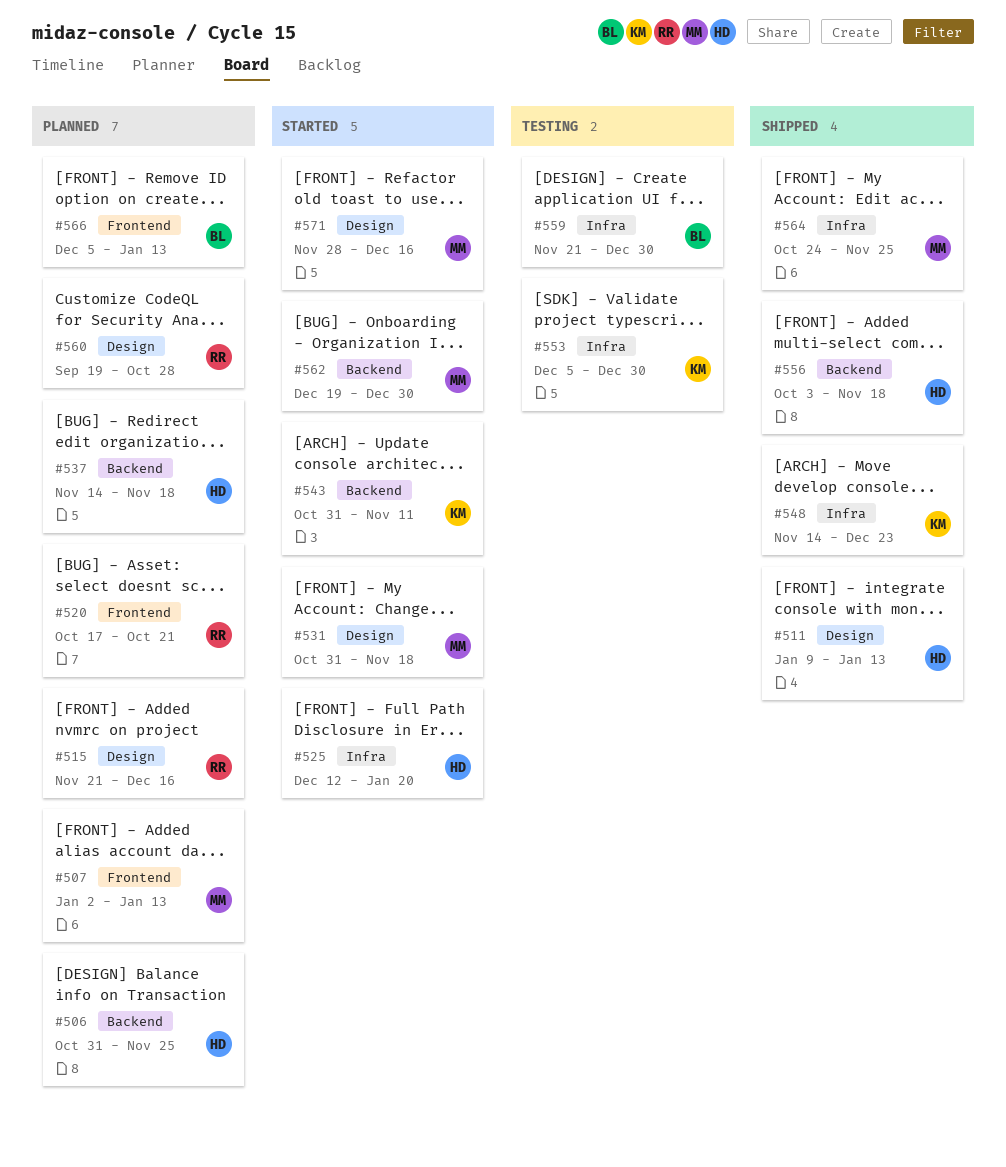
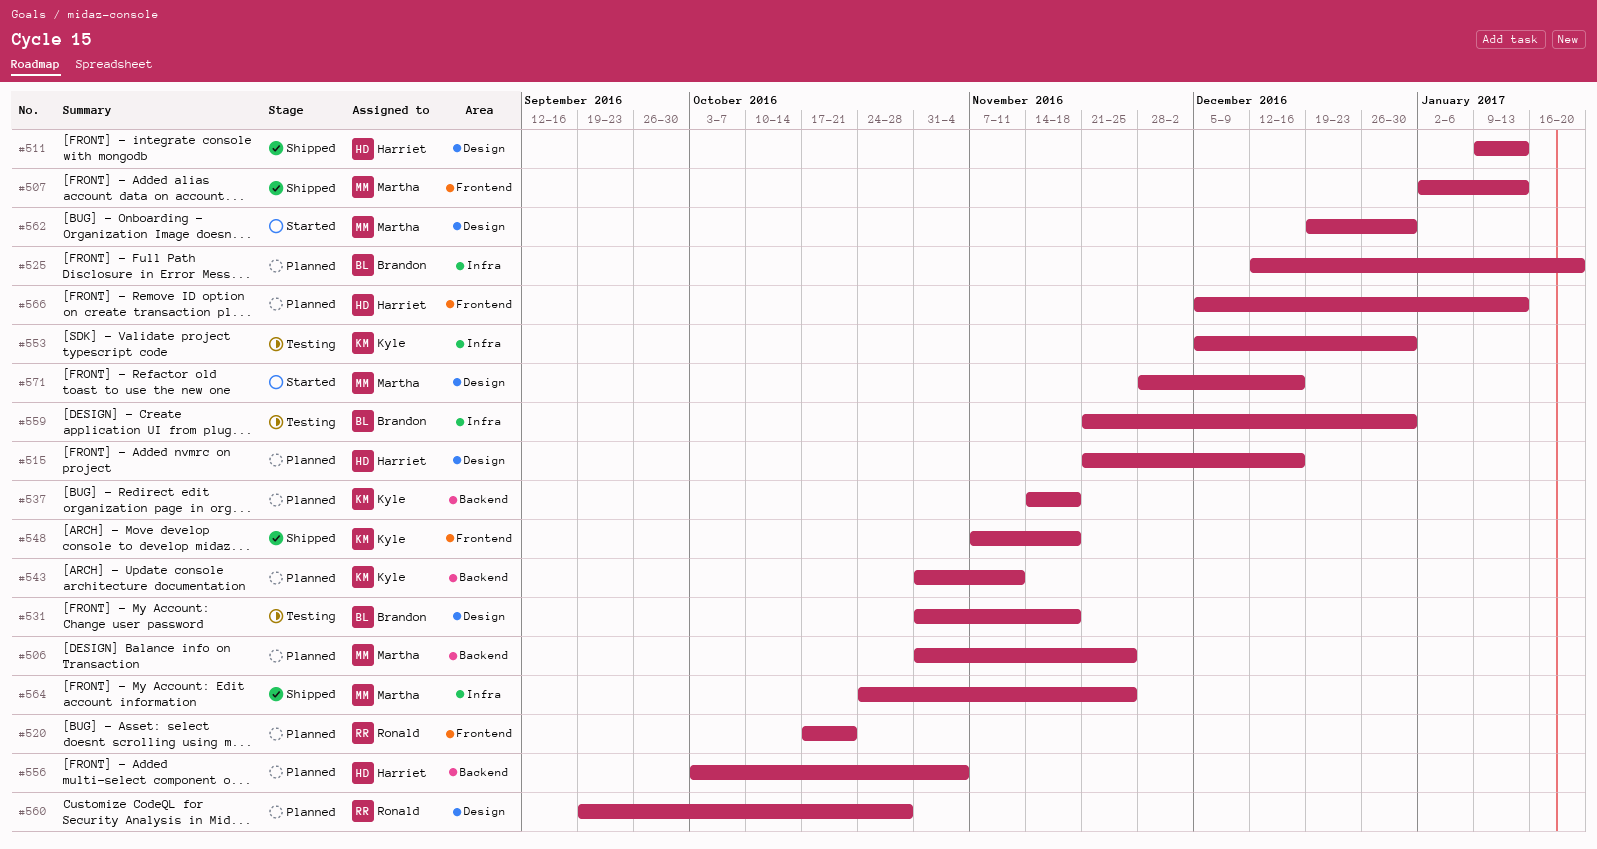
#506, owner: Harriet -> Martha
#507, status: Planned -> Shipped
#515, owner: Ronald -> Harriet
#525, status: Started -> Planned
#525, owner: Harriet -> Brandon
#531, status: Started -> Testing
#531, owner: Martha -> Brandon
#537, owner: Harriet -> Kyle
#543, status: Started -> Planned
#548, label: Infra -> Frontend
#548, start: Nov 14 -> Nov 7
#548, due: Dec 23 -> Nov 18
#556, status: Shipped -> Planned
#556, due: Nov 18 -> Nov 4
#562, label: Backend -> Design
#566, owner: Brandon -> Harriet

